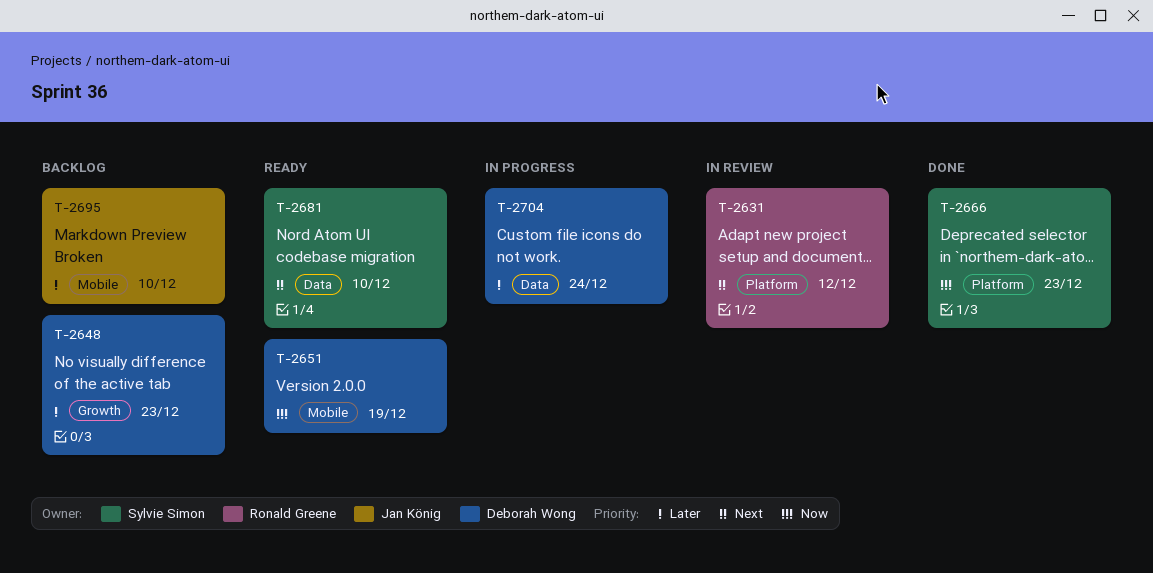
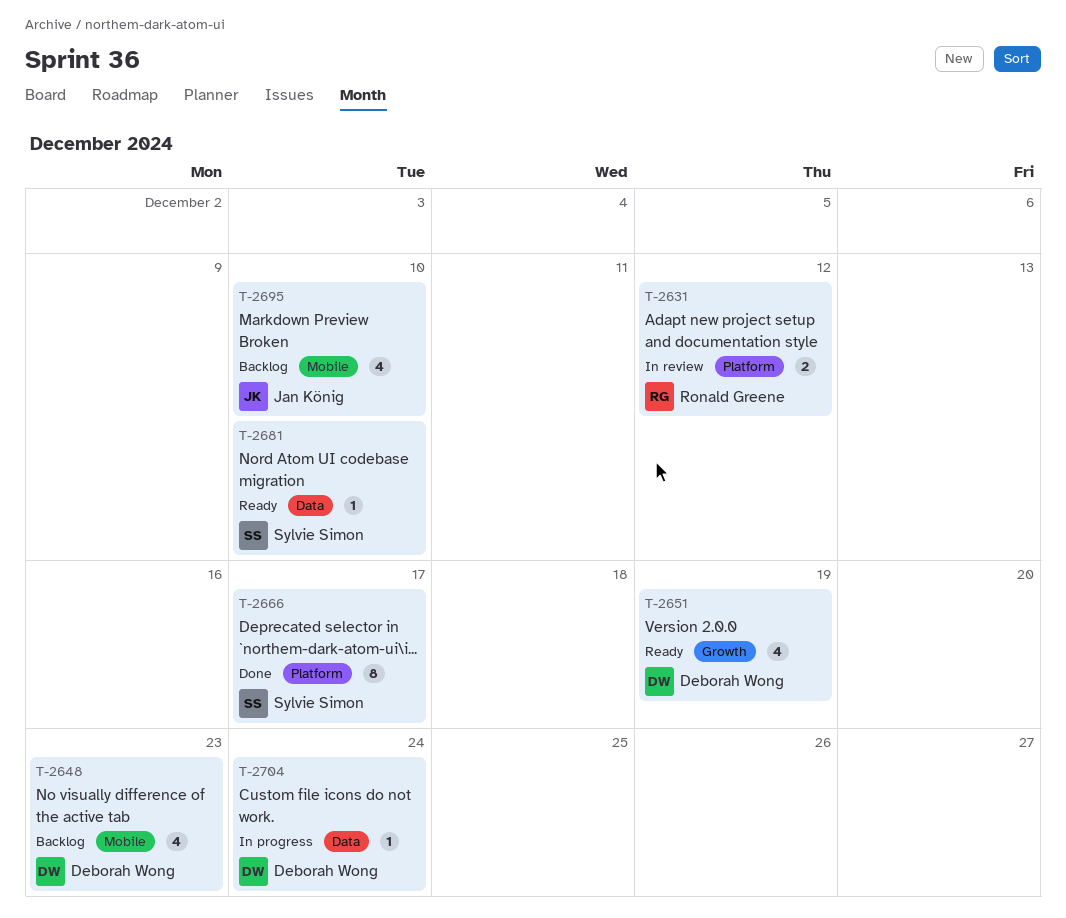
T-2648, label: Growth -> Mobile
T-2651, label: Mobile -> Growth
T-2666, due: Dec 23 -> Dec 17

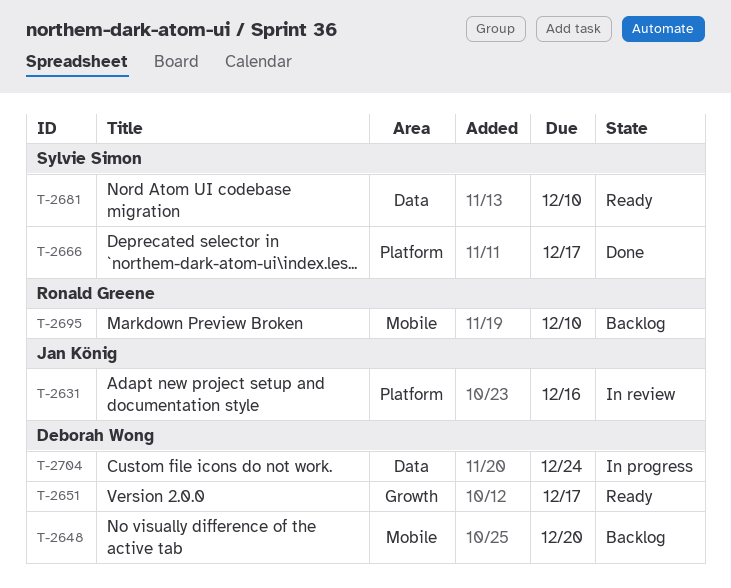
T-2631, owner: Ronald Greene -> Jan König
T-2631, due: Dec 12 -> Dec 16
T-2648, due: Dec 23 -> Dec 20
T-2651, due: Dec 19 -> Dec 17
T-2695, owner: Jan König -> Ronald Greene

